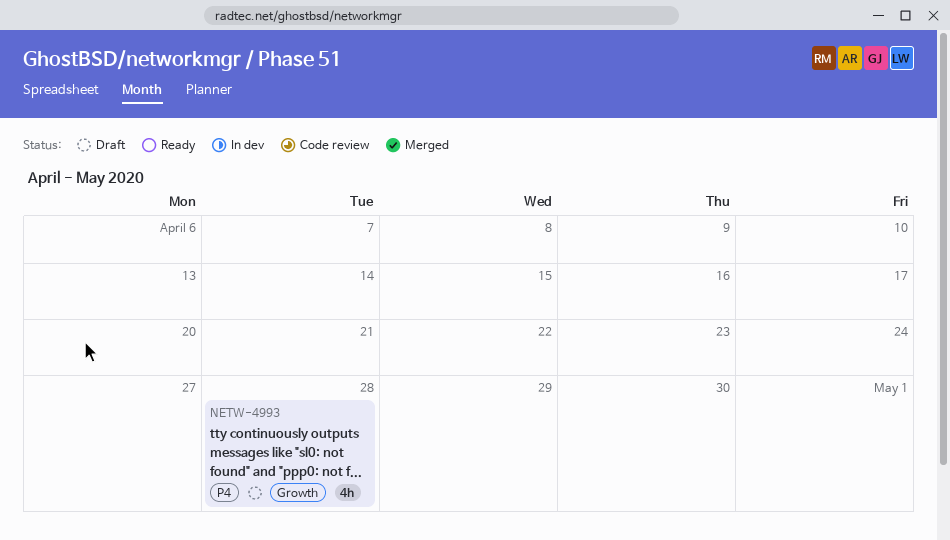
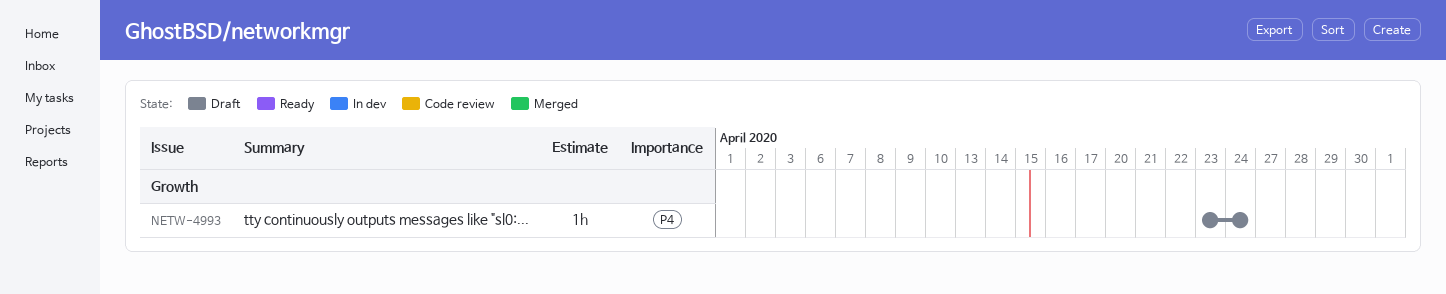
NETW-4993, estimate: 4h -> 1h
NETW-4993, due: Apr 28 -> Apr 24

